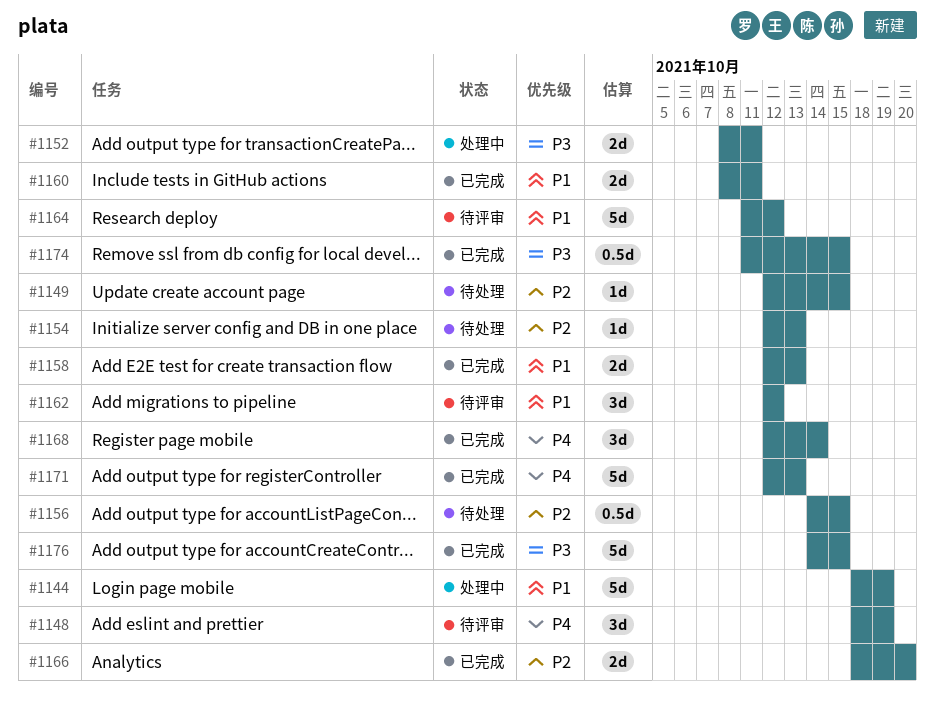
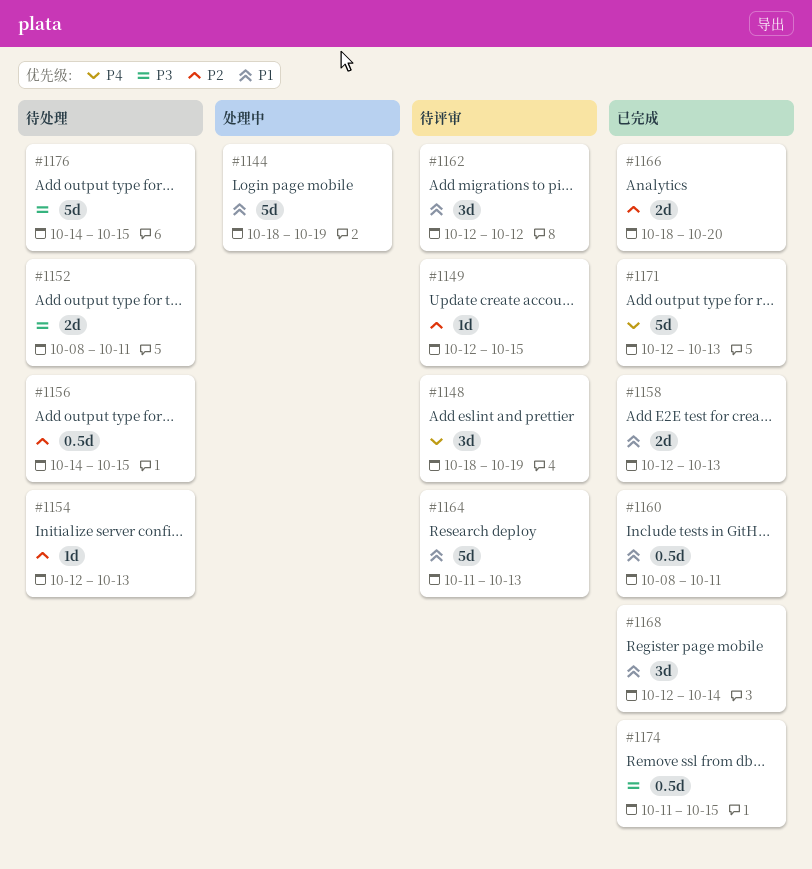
#1149, status: 待处理 -> 待评审
#1152, status: 处理中 -> 待处理
#1160, estimate: 2d -> 0.5d
#1164, due: Oct 12 -> Oct 13
#1168, priority: P4 -> P1
#1176, status: 已完成 -> 待处理

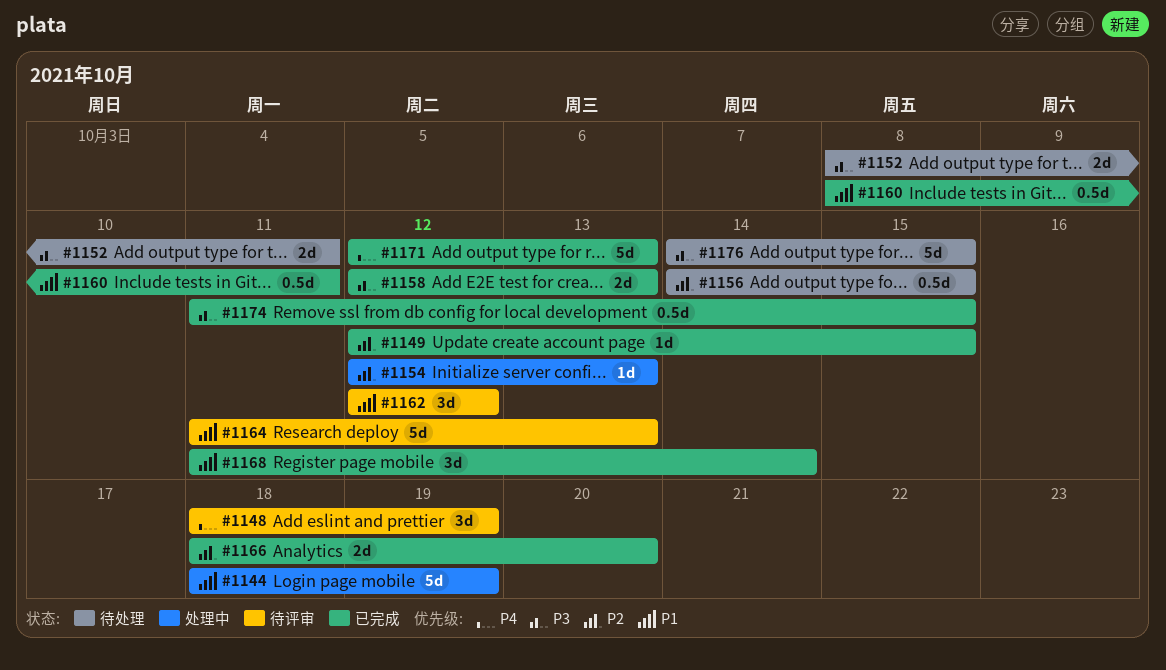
#1149, status: 待评审 -> 已完成
#1154, status: 待处理 -> 处理中
#1158, priority: P1 -> P3
#1168, start: Oct 12 -> Oct 11

